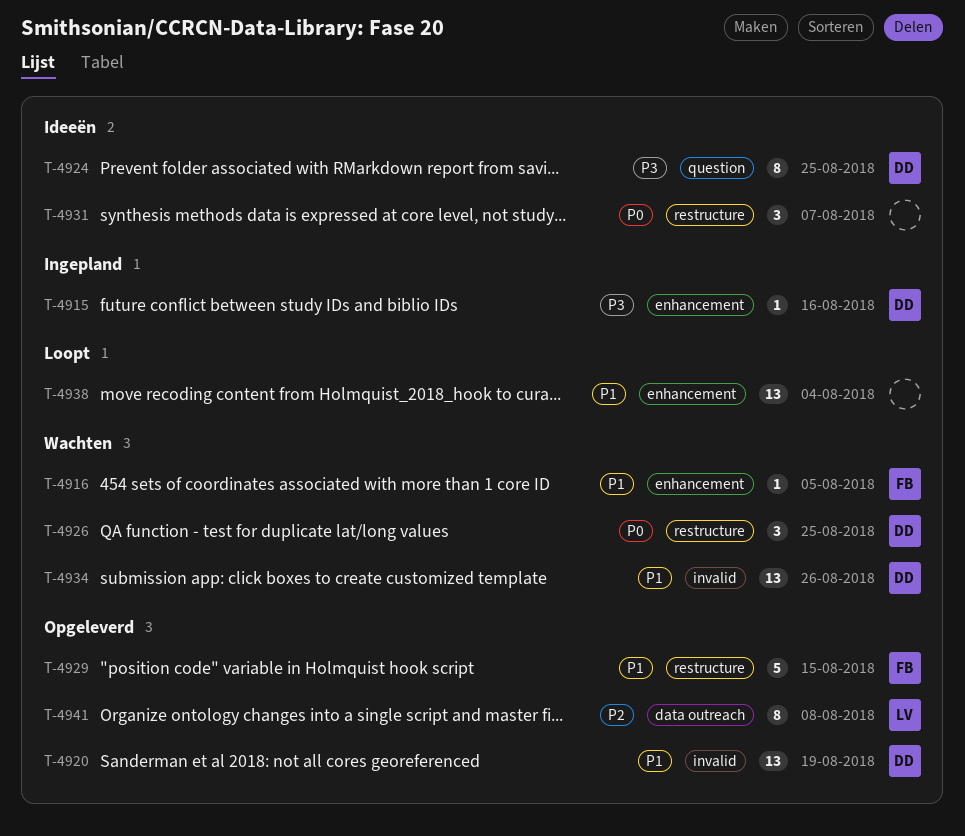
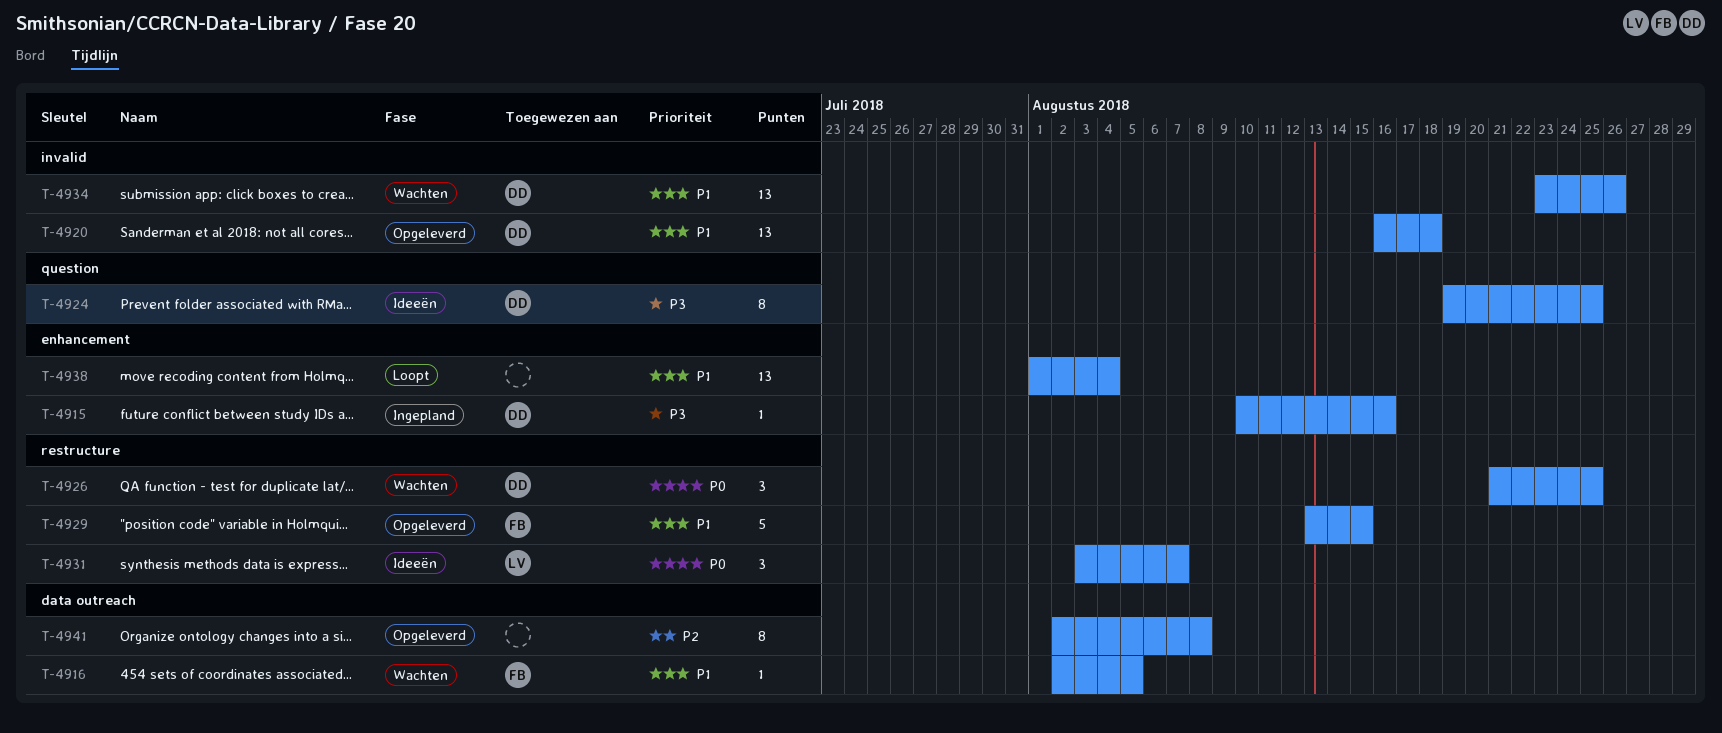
T-4916, label: enhancement -> data outreach
T-4920, due: Aug 19 -> Aug 18
T-4931, owner: none -> LV
T-4941, owner: LV -> none

